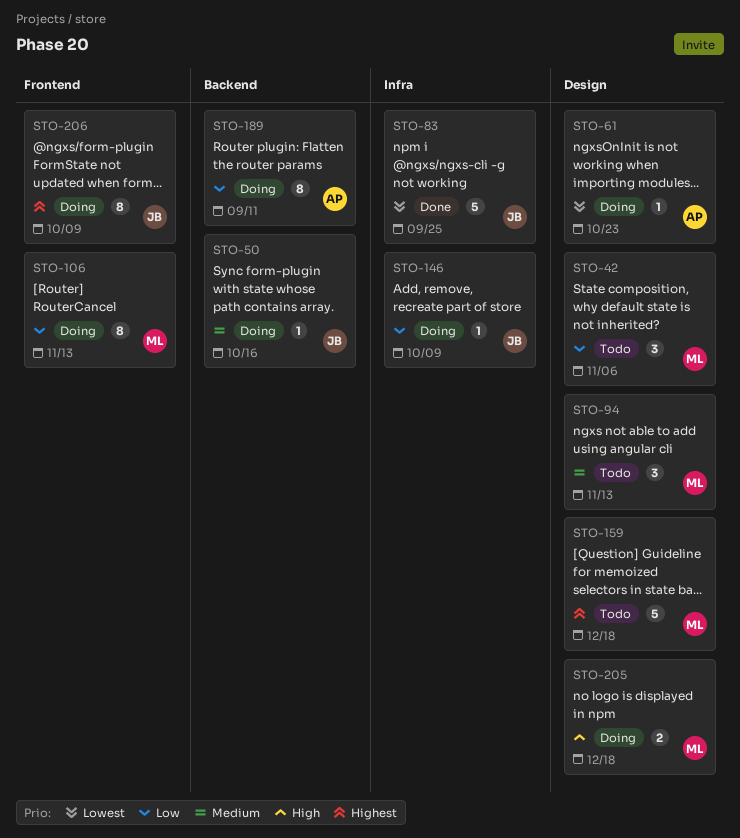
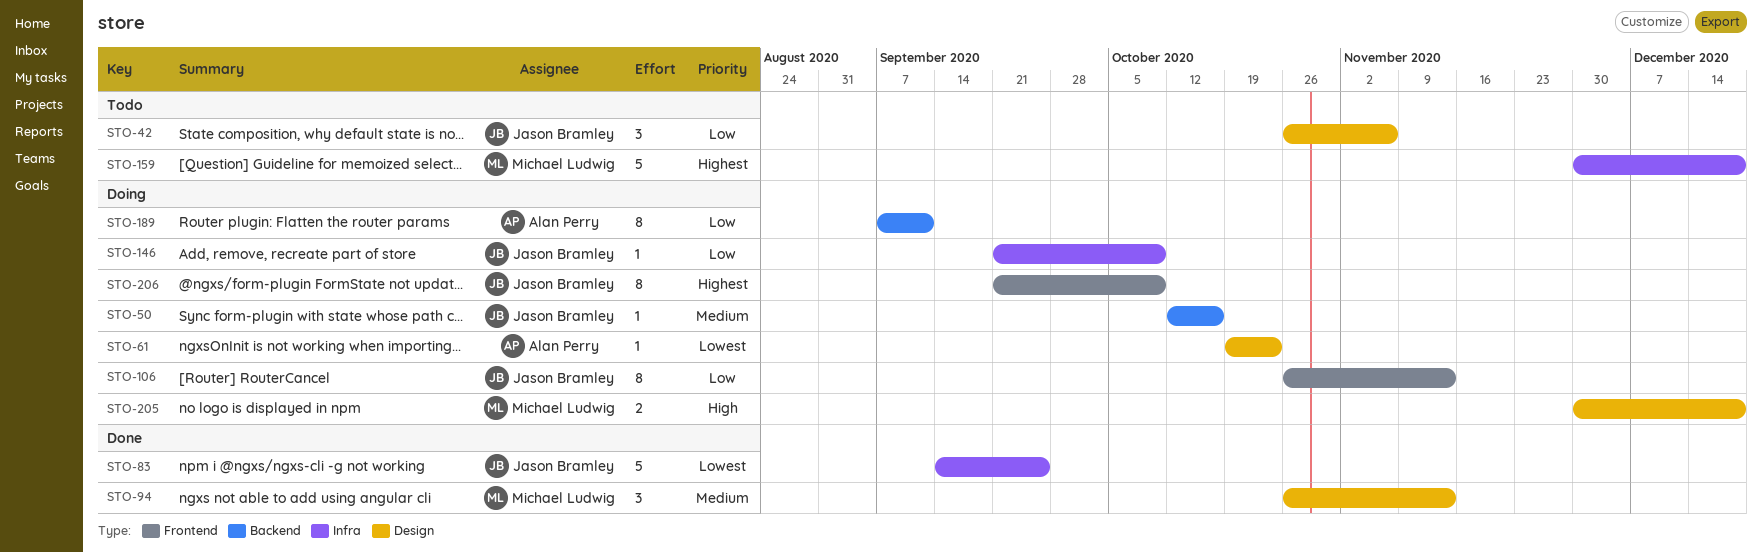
STO-42, owner: Michael Ludwig -> Jason Bramley
STO-94, status: Todo -> Done
STO-106, owner: Michael Ludwig -> Jason Bramley
STO-159, label: Design -> Infra

